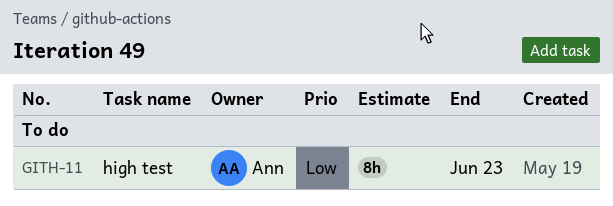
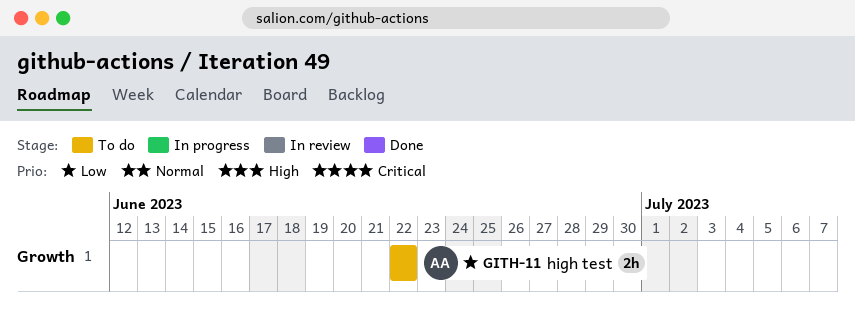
GITH-11, estimate: 8h -> 2h
GITH-11, due: Jun 23 -> Jun 22

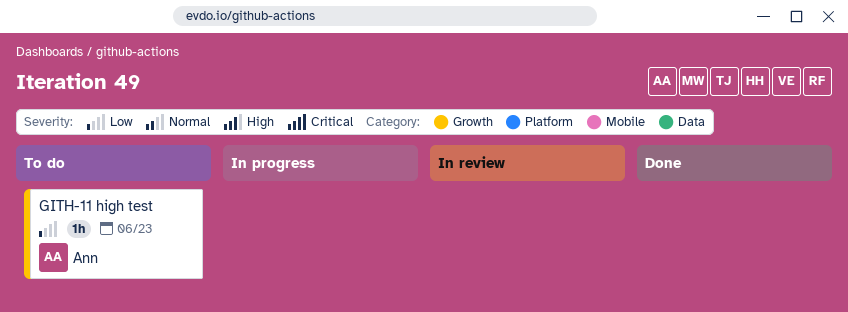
GITH-11, estimate: 2h -> 1h
GITH-11, due: Jun 22 -> Jun 23

